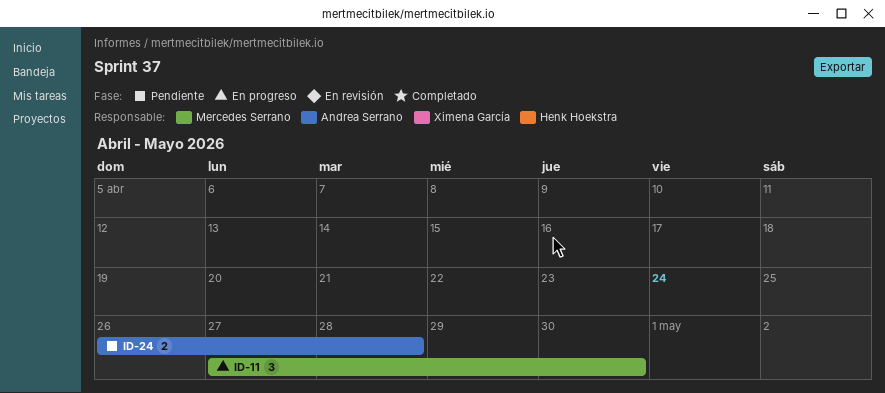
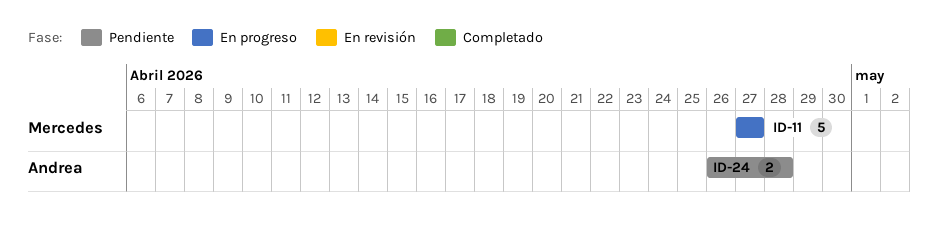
ID-11, estimate: 3 -> 5
ID-11, due: Apr 30 -> Apr 27

